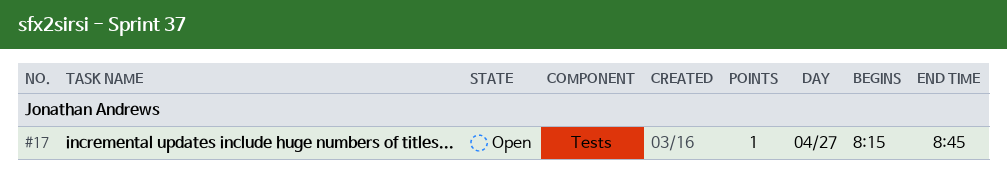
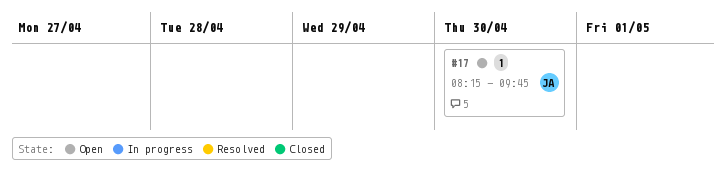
#17, day: Apr 27 -> Apr 30
#17, ends: 08:45 -> 09:45

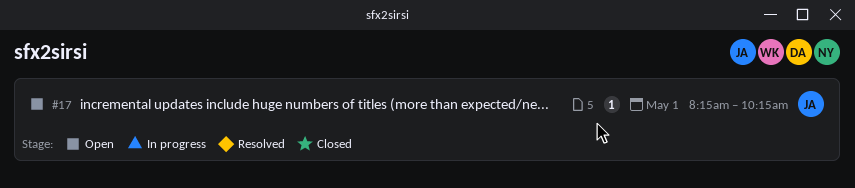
#17, day: Apr 30 -> May 1
#17, ends: 09:45 -> 10:15

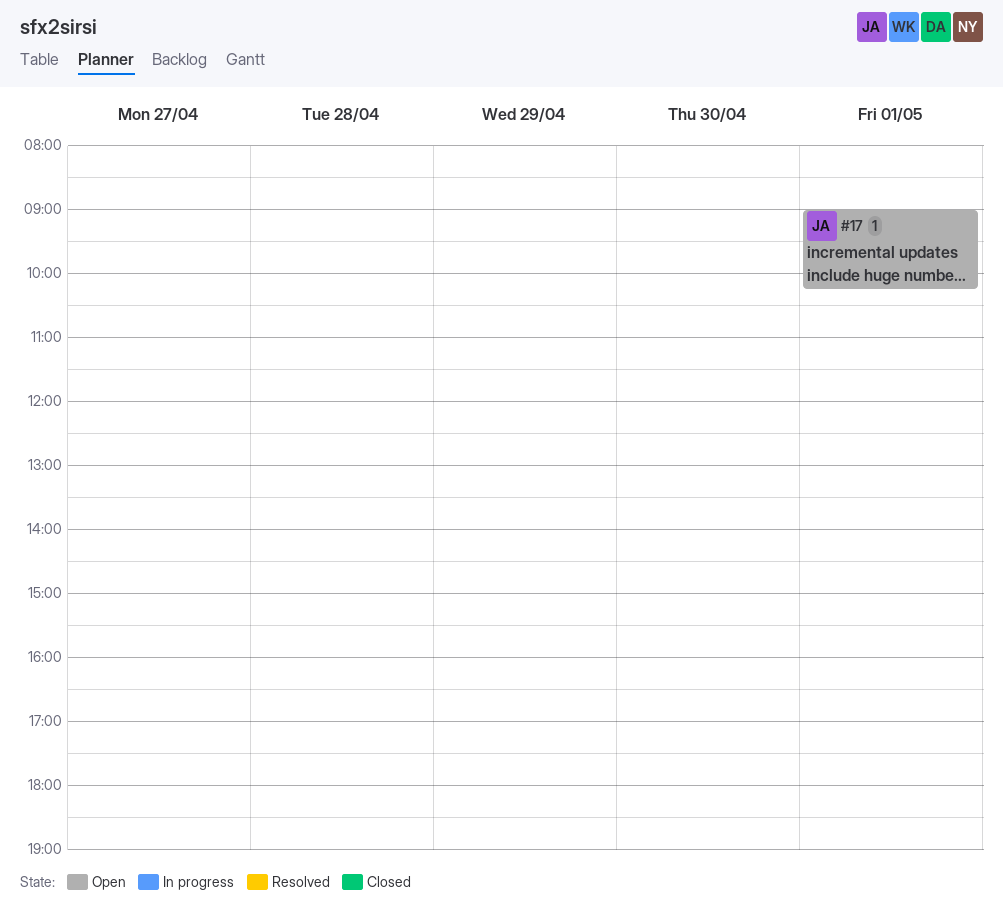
#17, begins: 08:15 -> 09:00

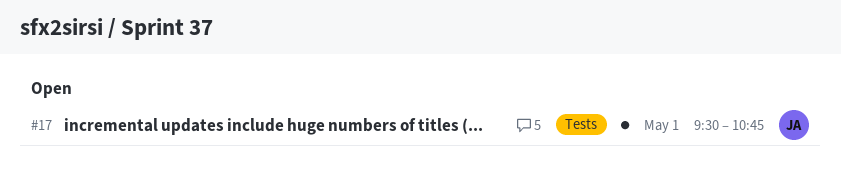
#17, begins: 09:00 -> 09:30
#17, ends: 10:15 -> 10:45

